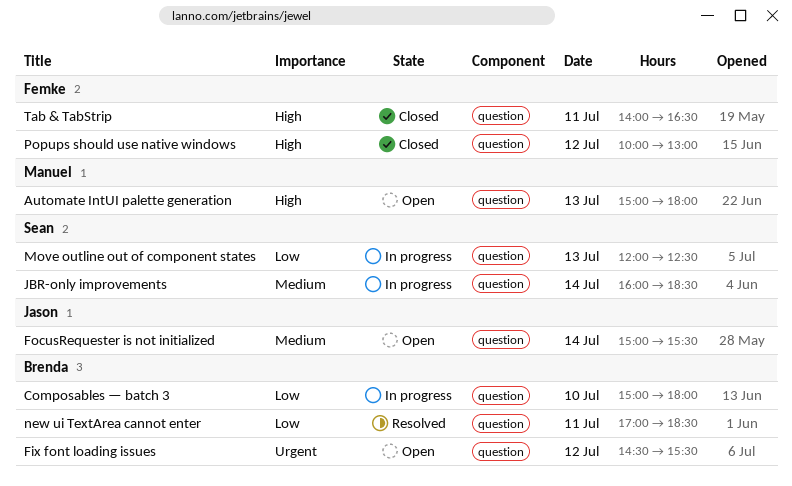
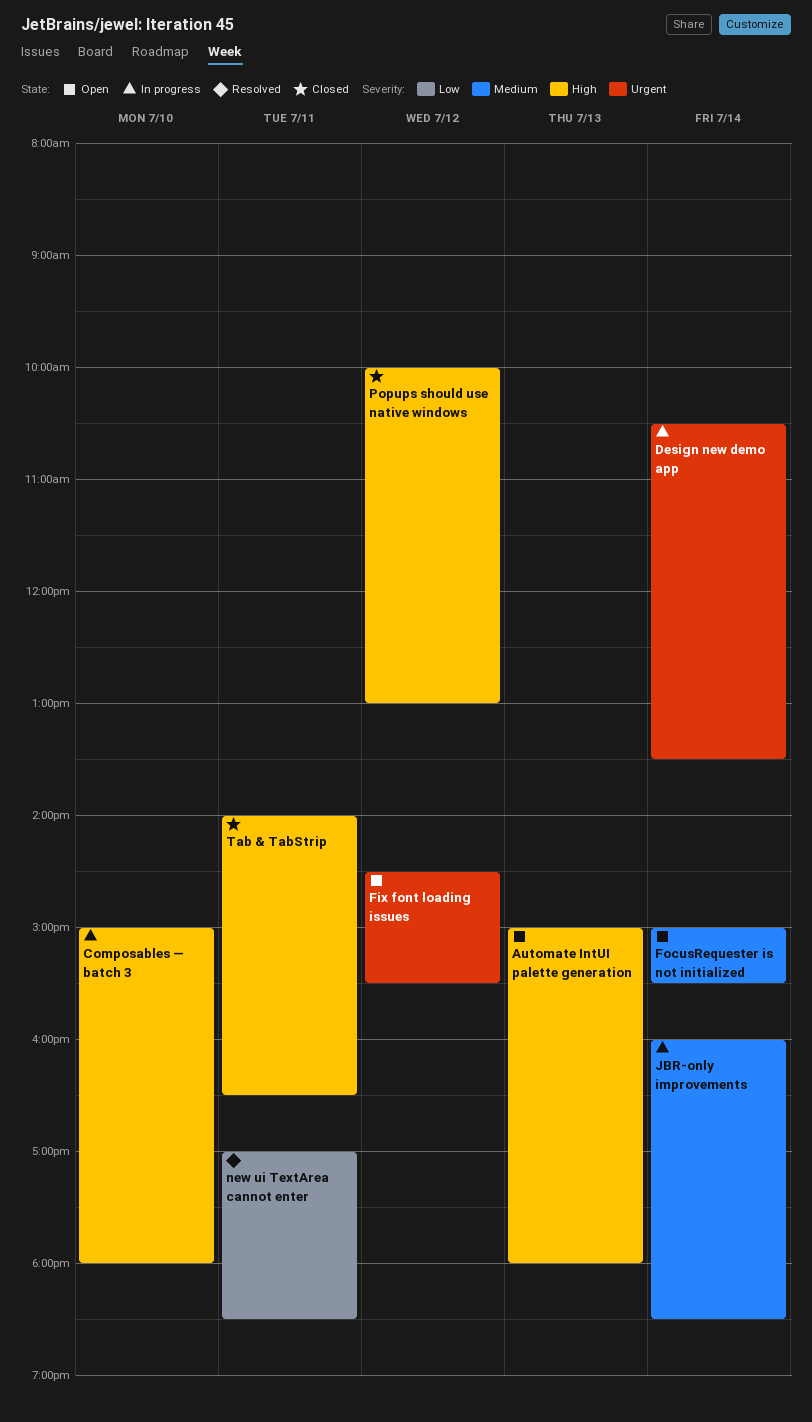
Composables — batch 3, priority: Low -> High
Design new demo app: none -> present
Move outline out of component states: present -> none

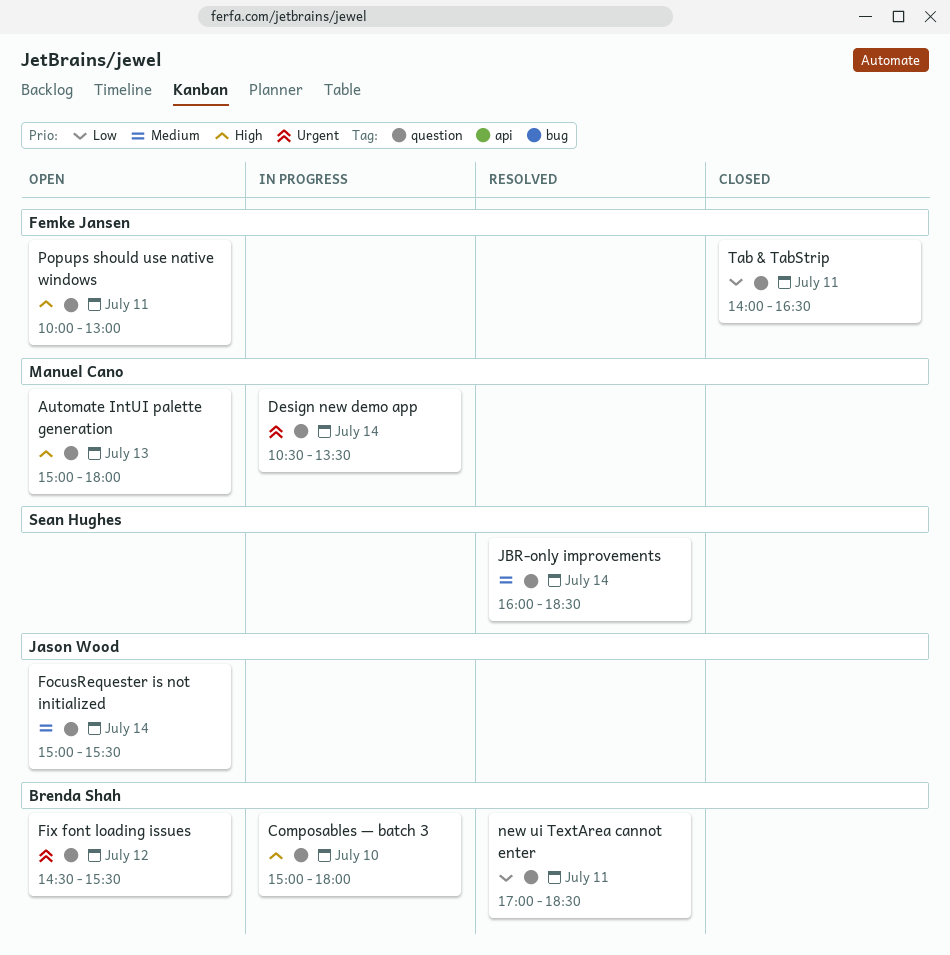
JBR-only improvements, status: In progress -> Resolved
Popups should use native windows, status: Closed -> Open
Popups should use native windows, day: Jul 12 -> Jul 11
Tab & TabStrip, priority: High -> Low

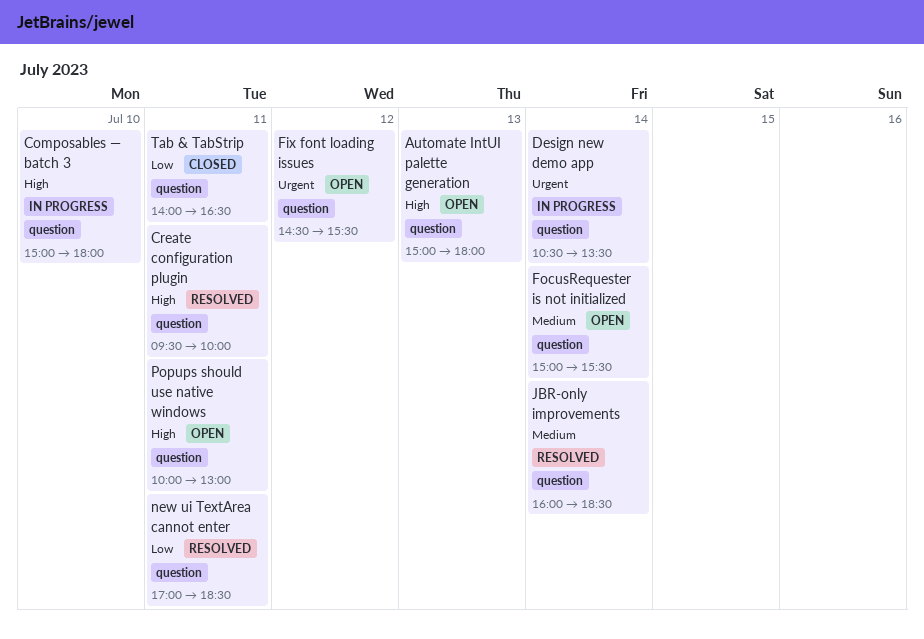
Create configuration plugin: none -> present

